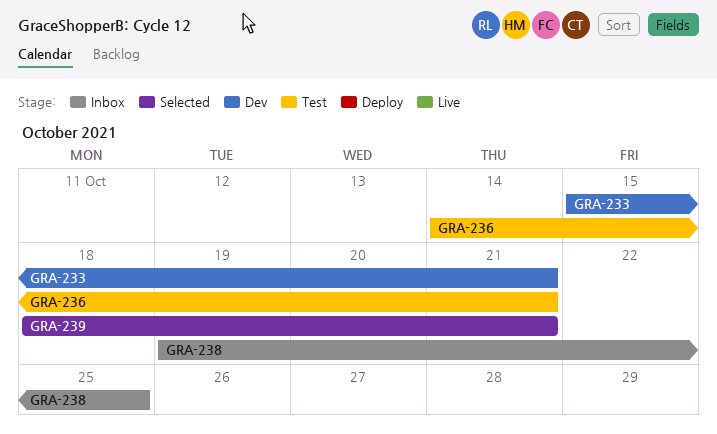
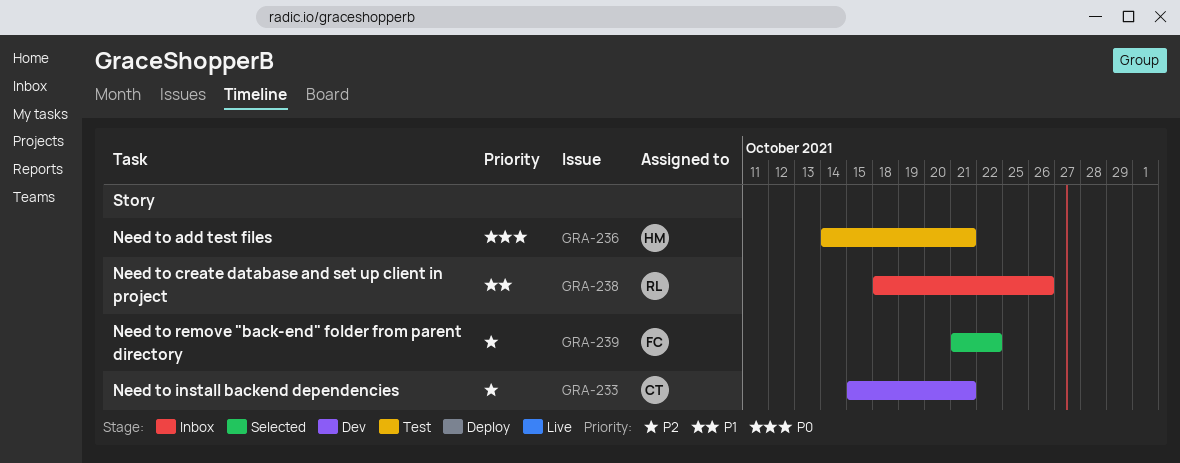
GRA-238, start: Oct 19 -> Oct 18
GRA-238, due: Oct 25 -> Oct 26
GRA-239, start: Oct 18 -> Oct 21
GRA-239, due: Oct 21 -> Oct 22

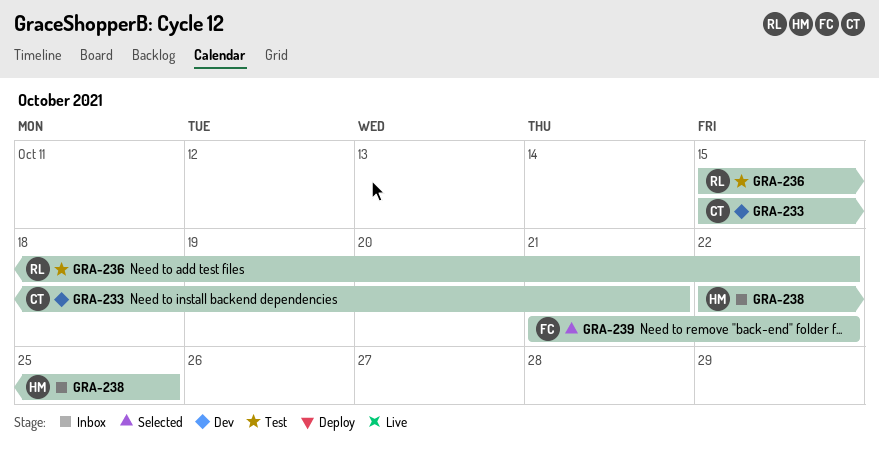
GRA-236, owner: HM -> RL
GRA-236, start: Oct 14 -> Oct 15
GRA-236, due: Oct 21 -> Oct 22
GRA-238, owner: RL -> HM
GRA-238, start: Oct 18 -> Oct 22
GRA-238, due: Oct 26 -> Oct 25

